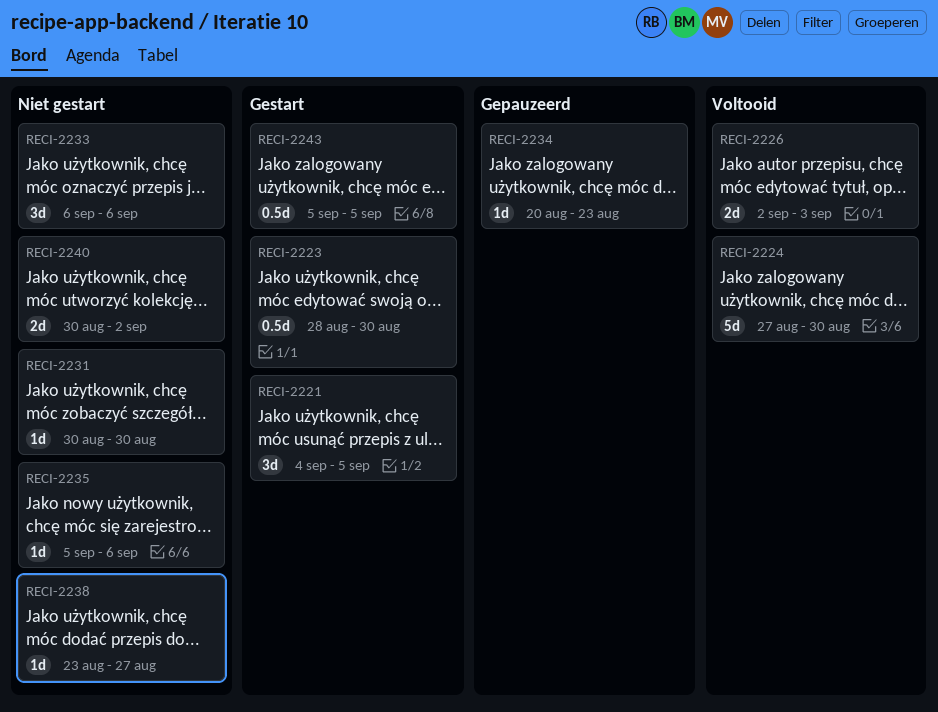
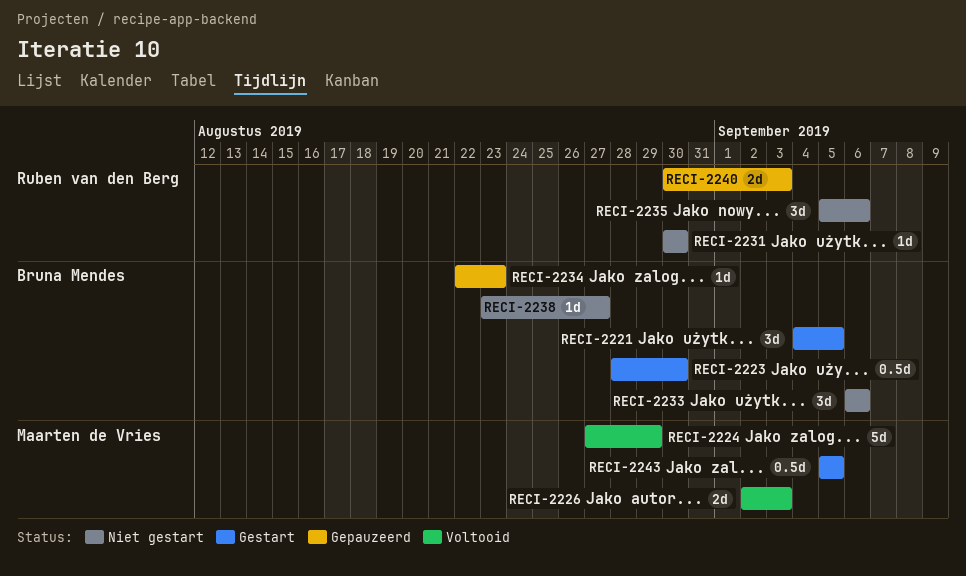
RECI-2224, due: Aug 30 -> Aug 29
RECI-2234, start: Aug 20 -> Aug 22
RECI-2235, estimate: 1d -> 3d
RECI-2240, status: Niet gestart -> Gepauzeerd
RECI-2240, due: Sep 2 -> Sep 3

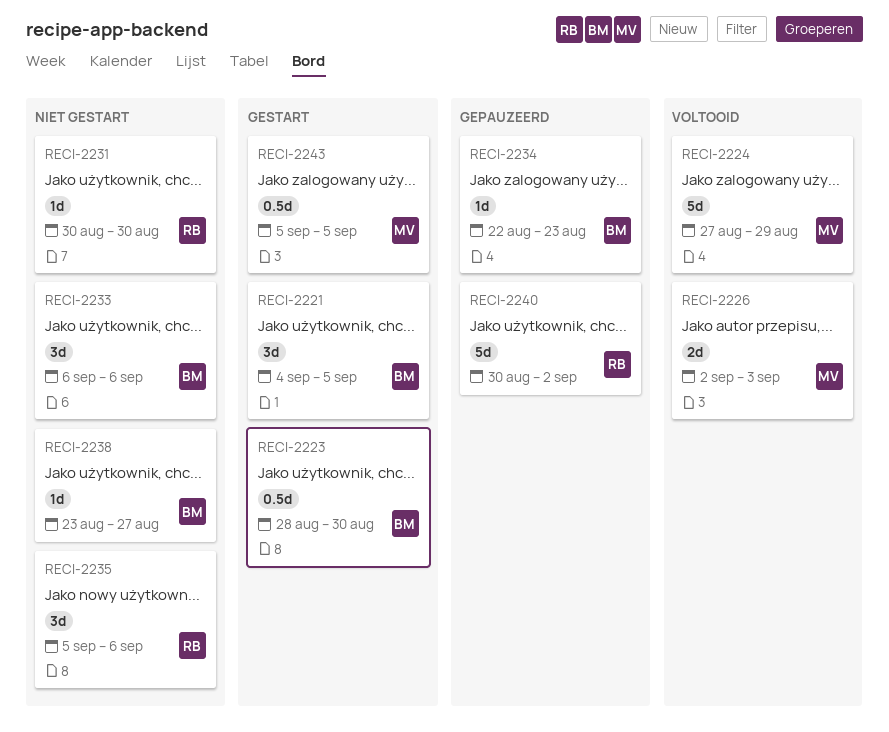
RECI-2240, estimate: 2d -> 5d
RECI-2240, due: Sep 3 -> Sep 2

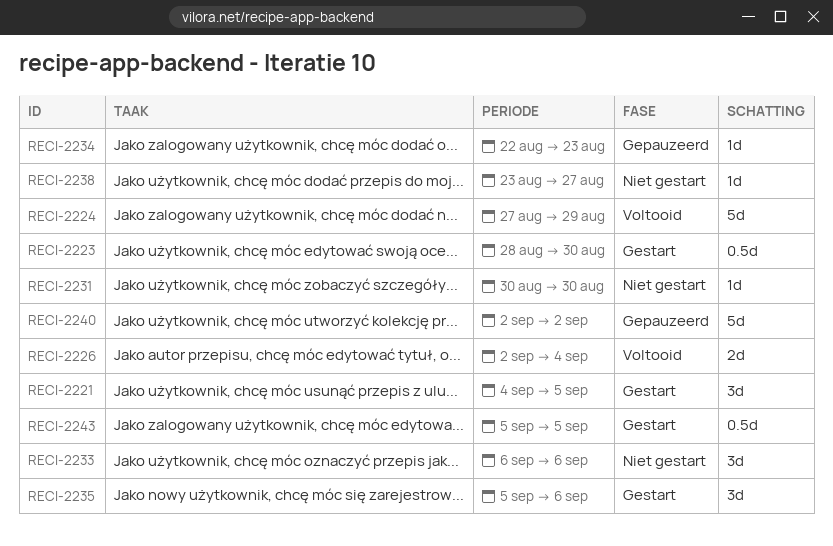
RECI-2226, due: Sep 3 -> Sep 4
RECI-2235, status: Niet gestart -> Gestart
RECI-2240, start: Aug 30 -> Sep 2

